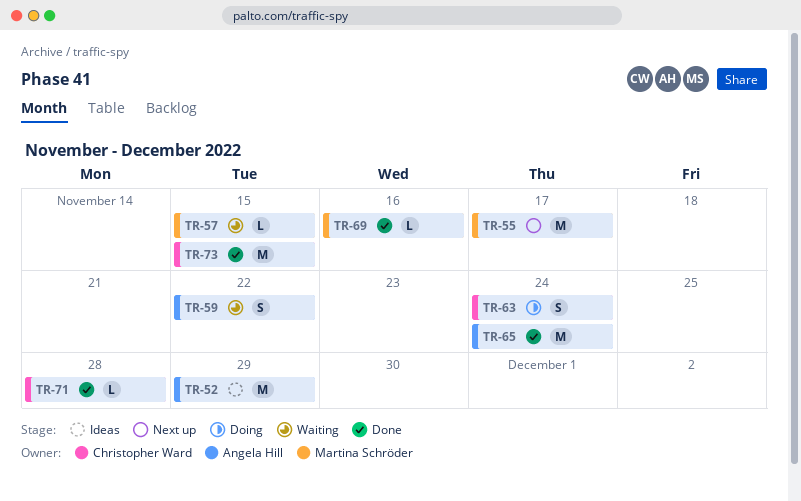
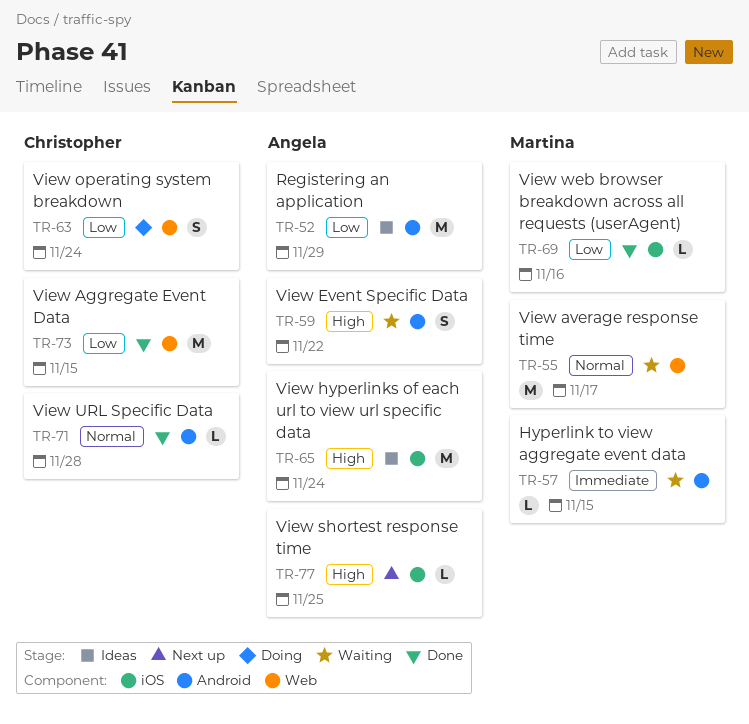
TR-55, status: Next up -> Waiting
TR-65, status: Done -> Ideas
TR-77: none -> present

